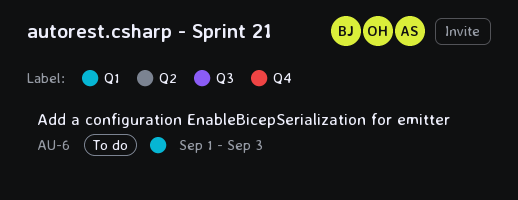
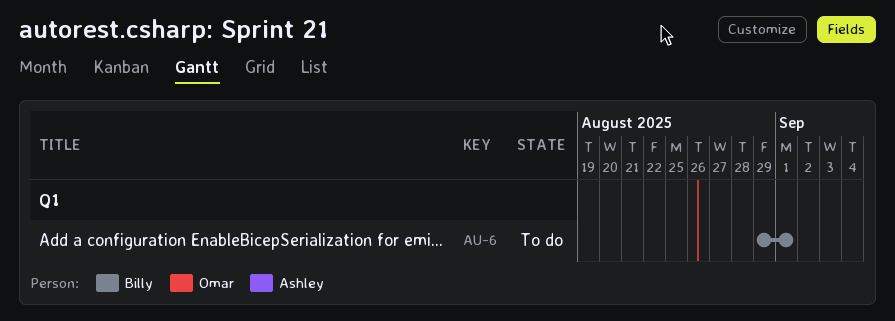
AU-6, start: Sep 1 -> Aug 29
AU-6, due: Sep 3 -> Sep 1

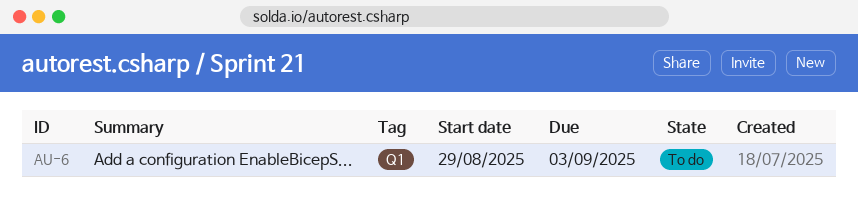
AU-6, due: Sep 1 -> Sep 3

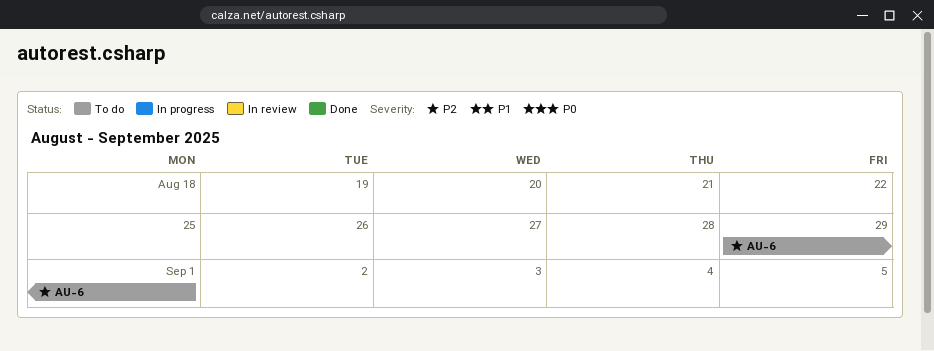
AU-6, due: Sep 3 -> Sep 1

